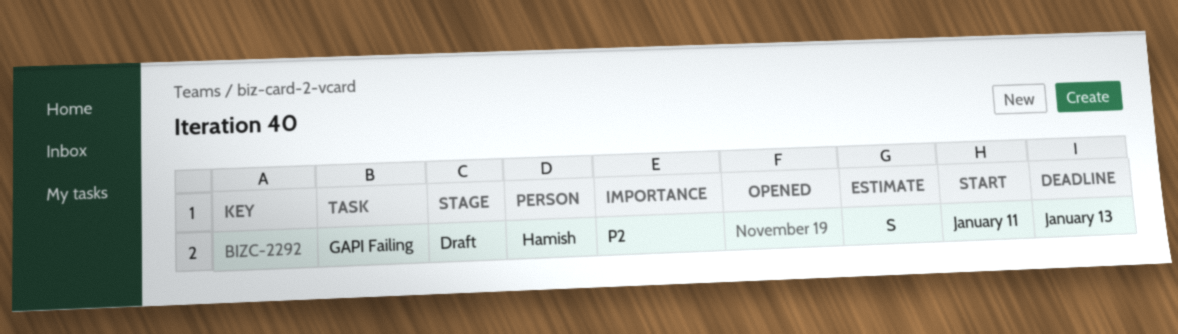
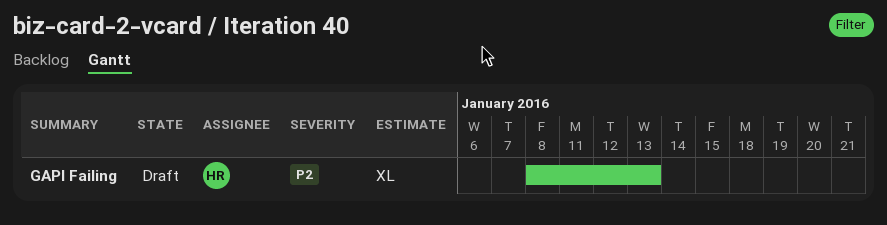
GAPI Failing, estimate: S -> XL
GAPI Failing, start: Jan 11 -> Jan 8

